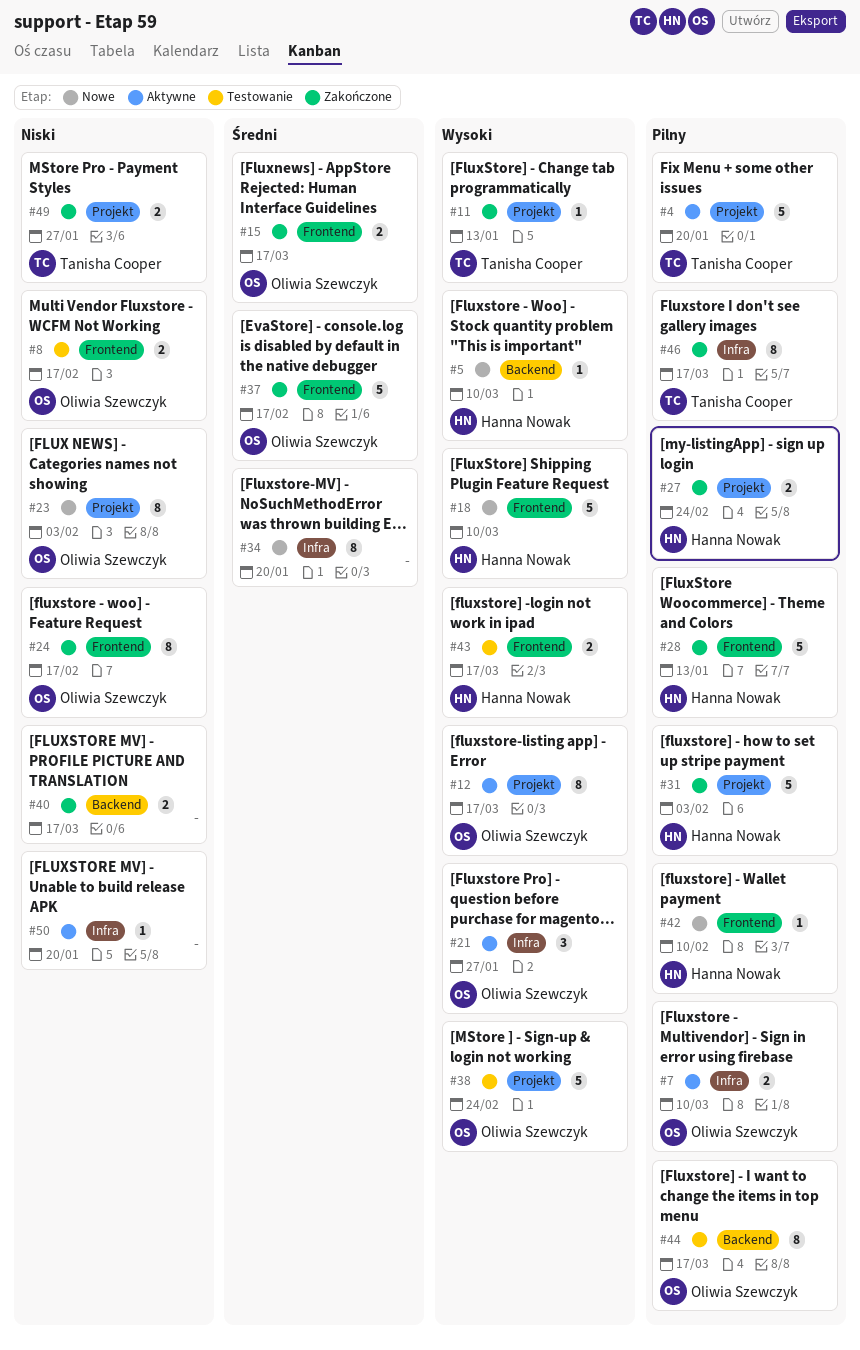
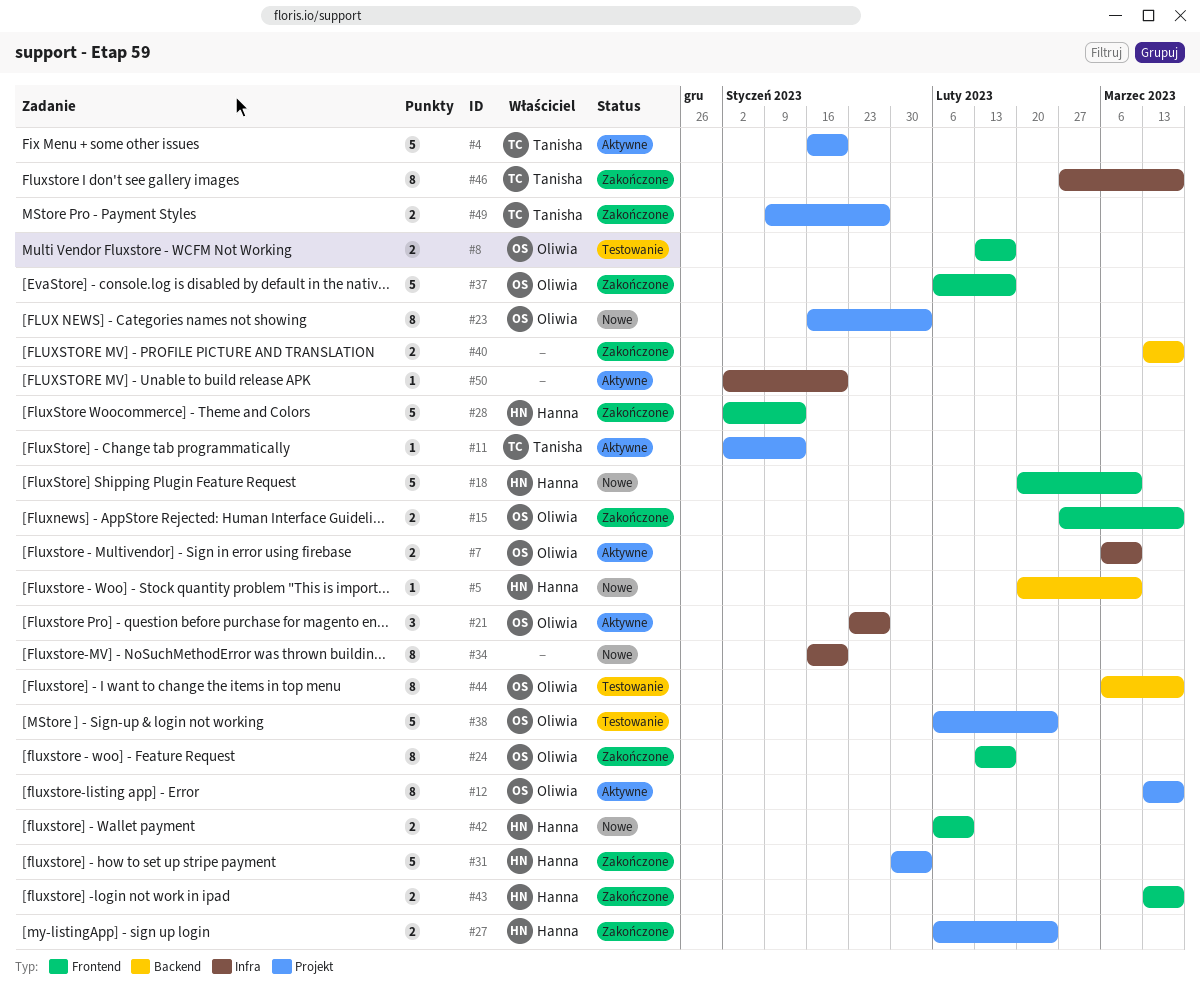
#11, status: Zakończone -> Aktywne
#42, estimate: 1 -> 2
#43, status: Testowanie -> Zakończone

